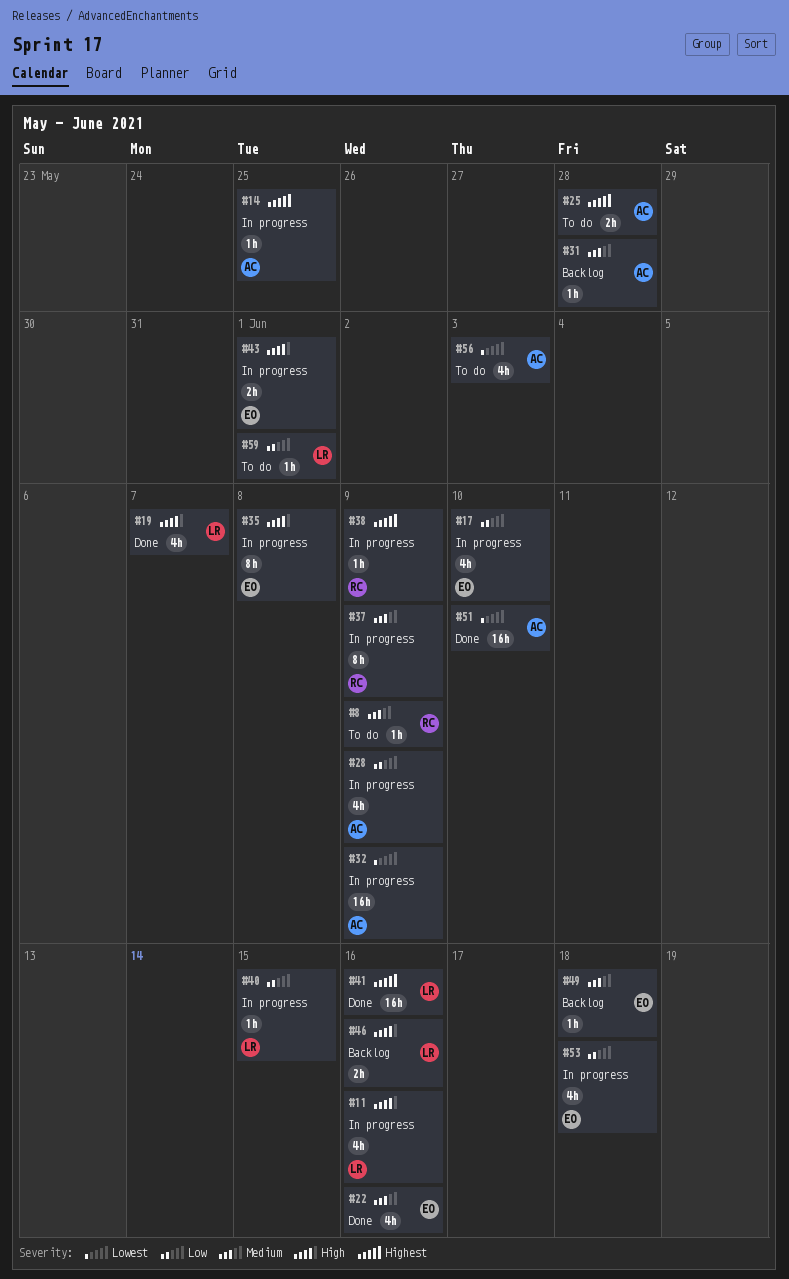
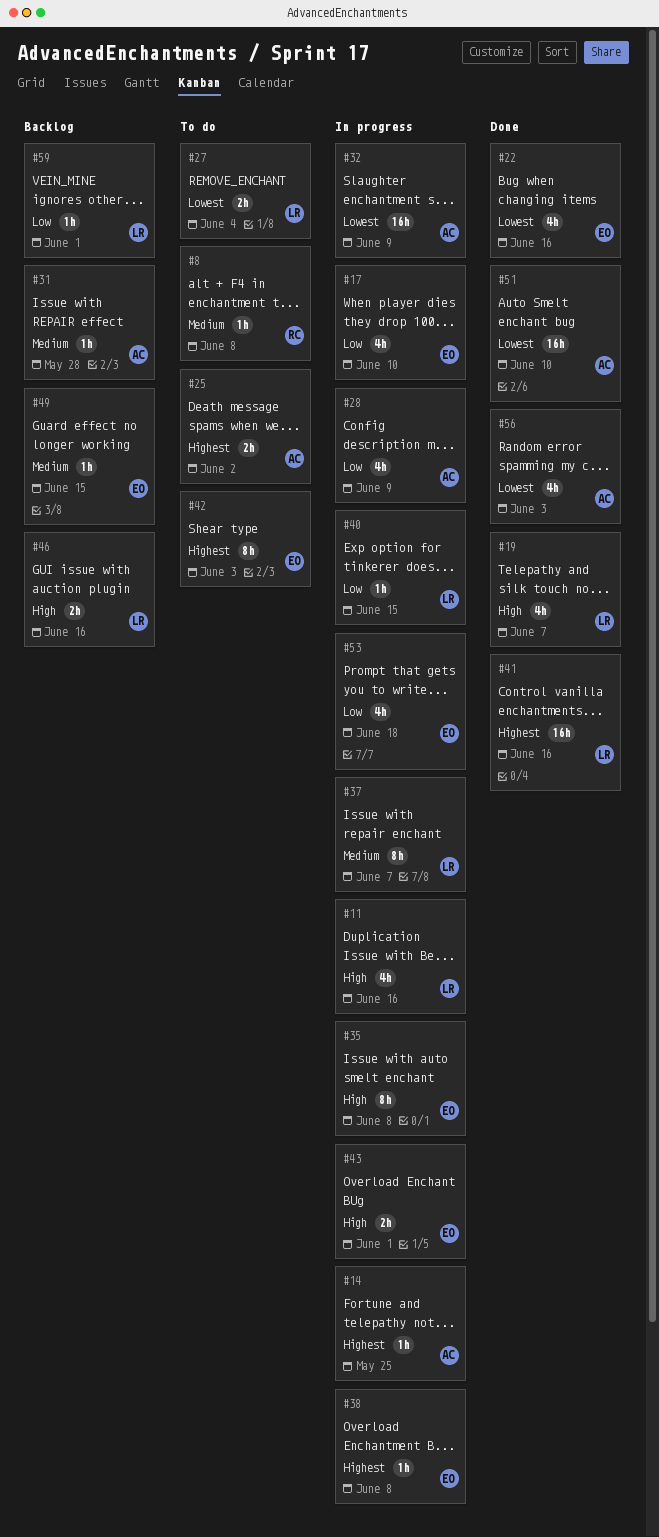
#8, due: Jun 9 -> Jun 8
#22, priority: Medium -> Lowest
#25, due: May 28 -> Jun 2
#27: none -> present
#37, owner: RC -> LR
#37, due: Jun 9 -> Jun 7
#38, owner: RC -> EO
#38, due: Jun 9 -> Jun 8
#42: none -> present
#49, due: Jun 18 -> Jun 15
#56, status: To do -> Done
#59, status: To do -> Backlog

